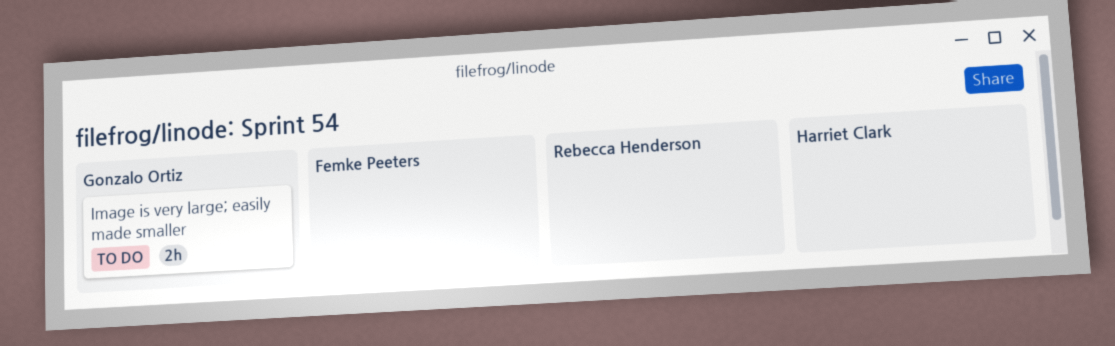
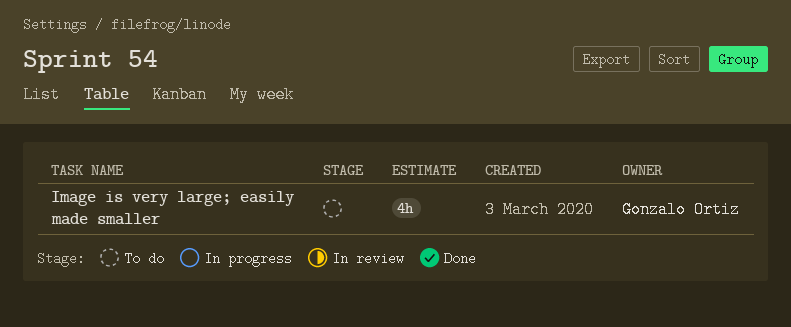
Image is very large; easily made smaller, estimate: 2h -> 4h

